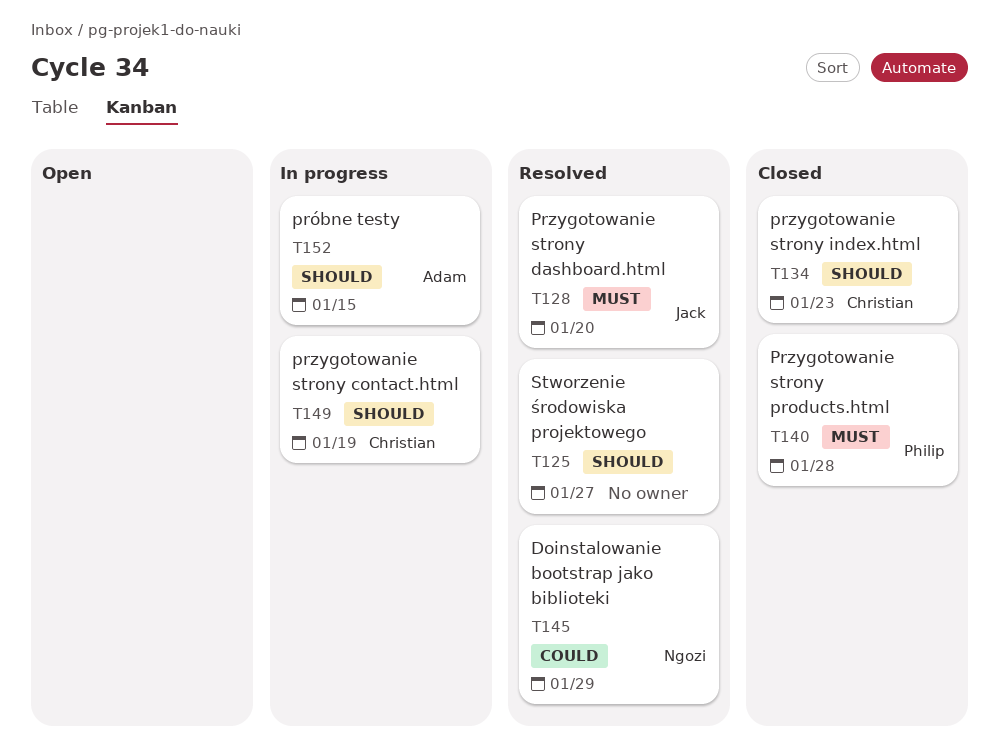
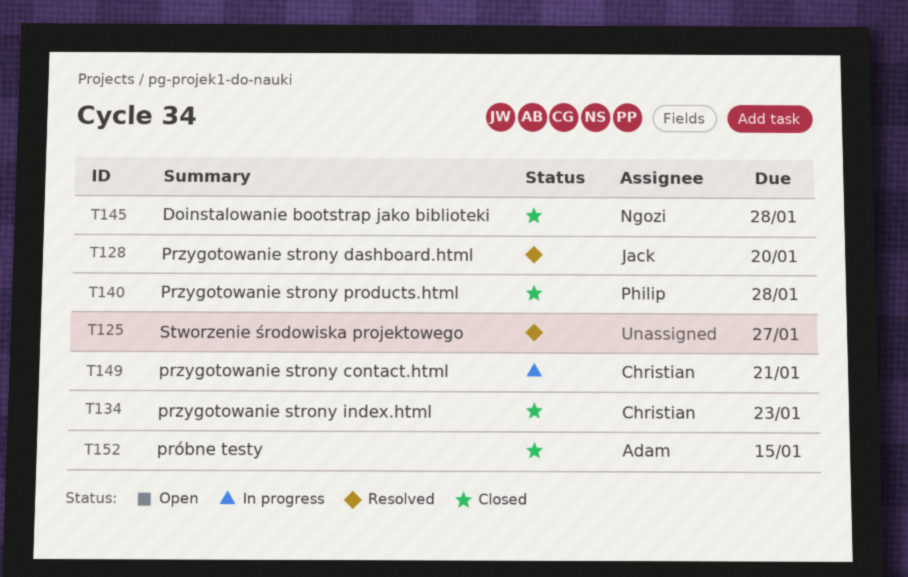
T145, status: Resolved -> Closed
T145, due: Jan 29 -> Jan 28
T149, due: Jan 19 -> Jan 21
T152, status: In progress -> Closed

